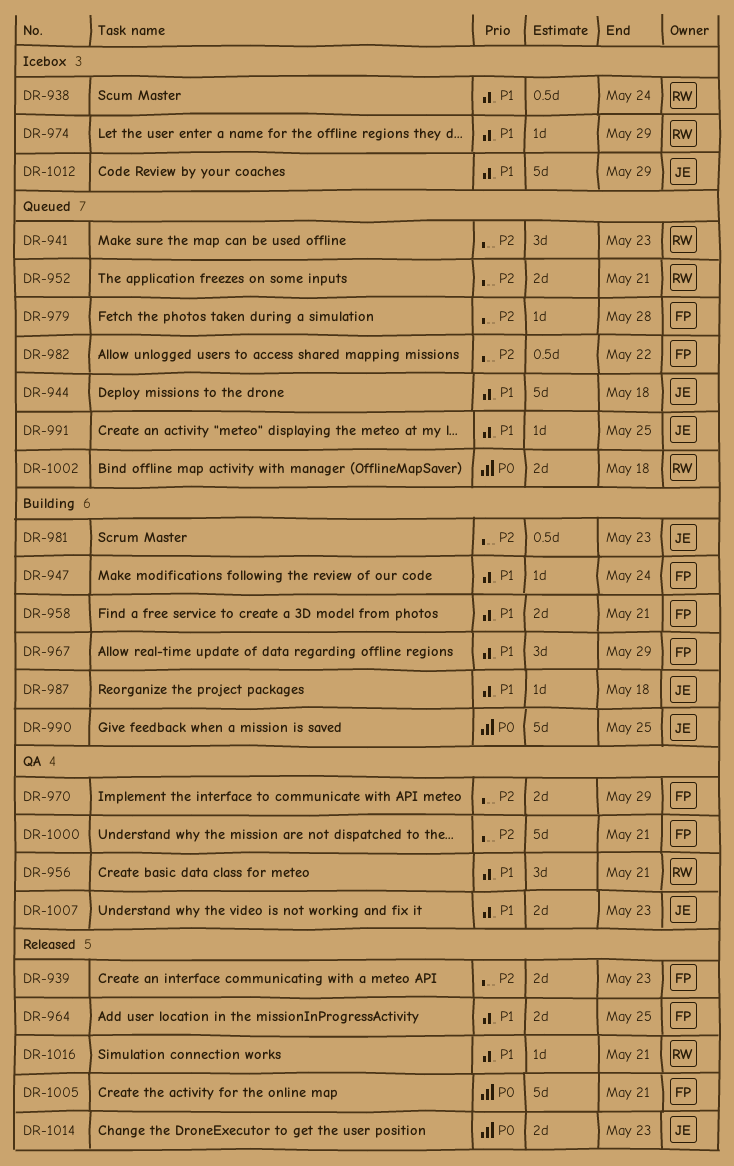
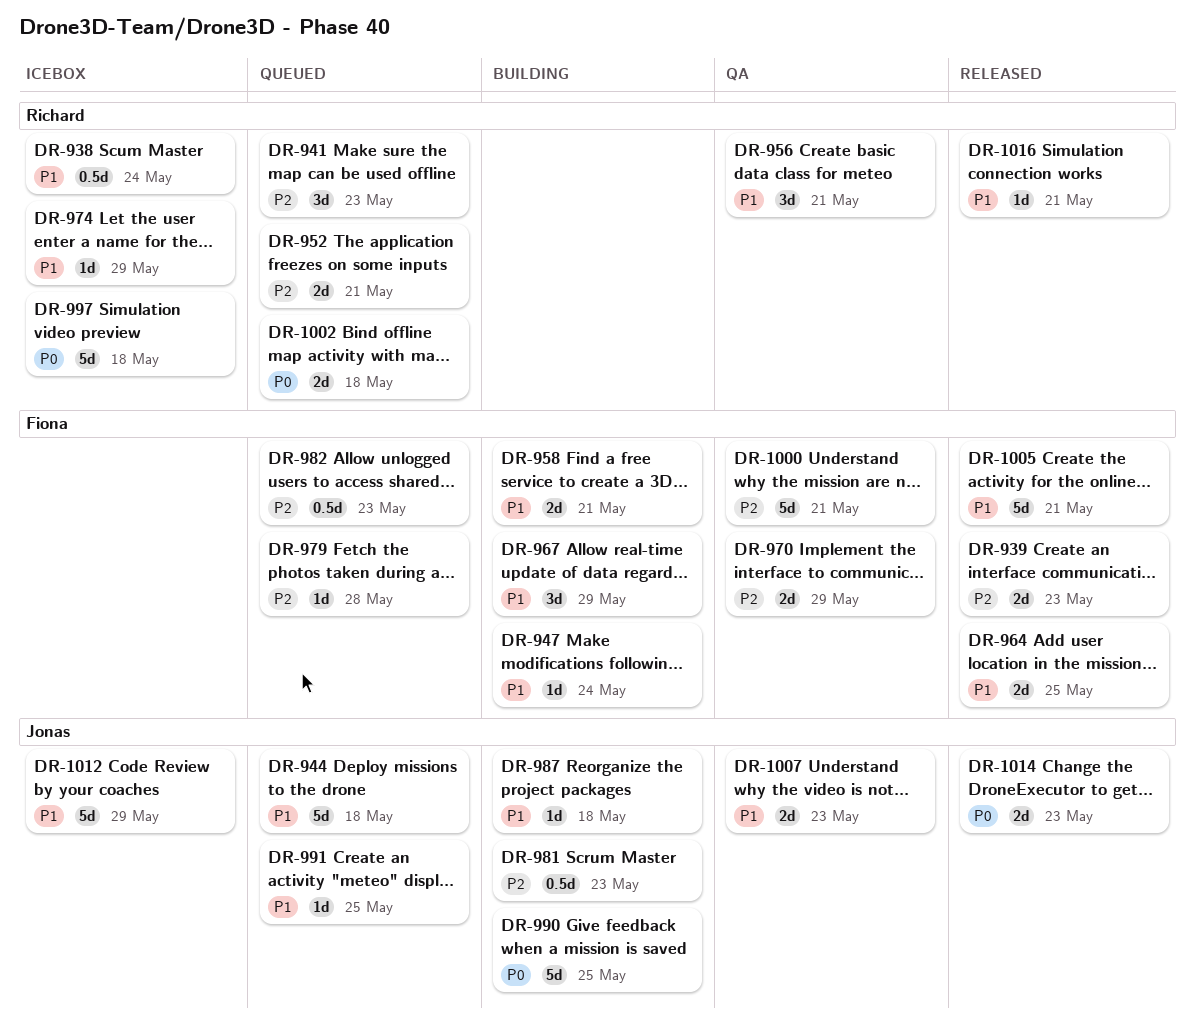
DR-982, due: May 22 -> May 23
DR-997: none -> present
DR-1005, priority: P0 -> P1

